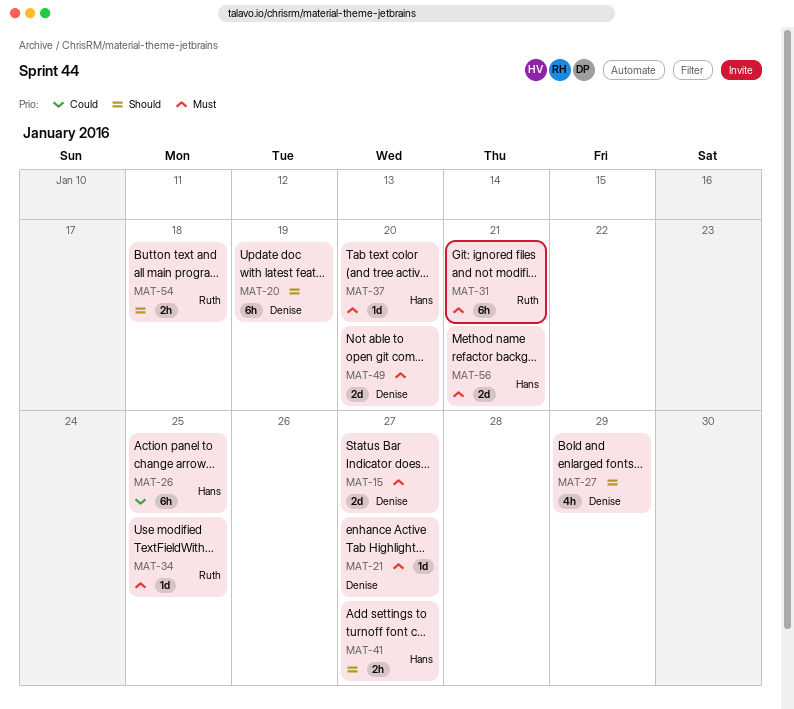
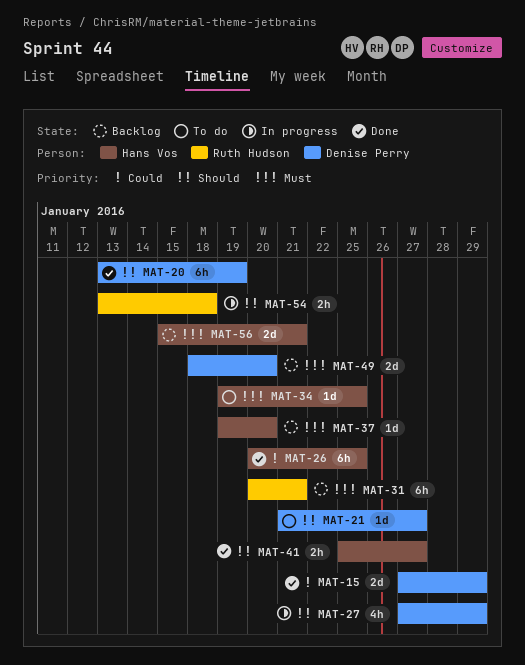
MAT-15, priority: Must -> Could
MAT-15, due: Jan 27 -> Jan 29
MAT-21, priority: Must -> Should
MAT-34, owner: Ruth Hudson -> Hans Vos

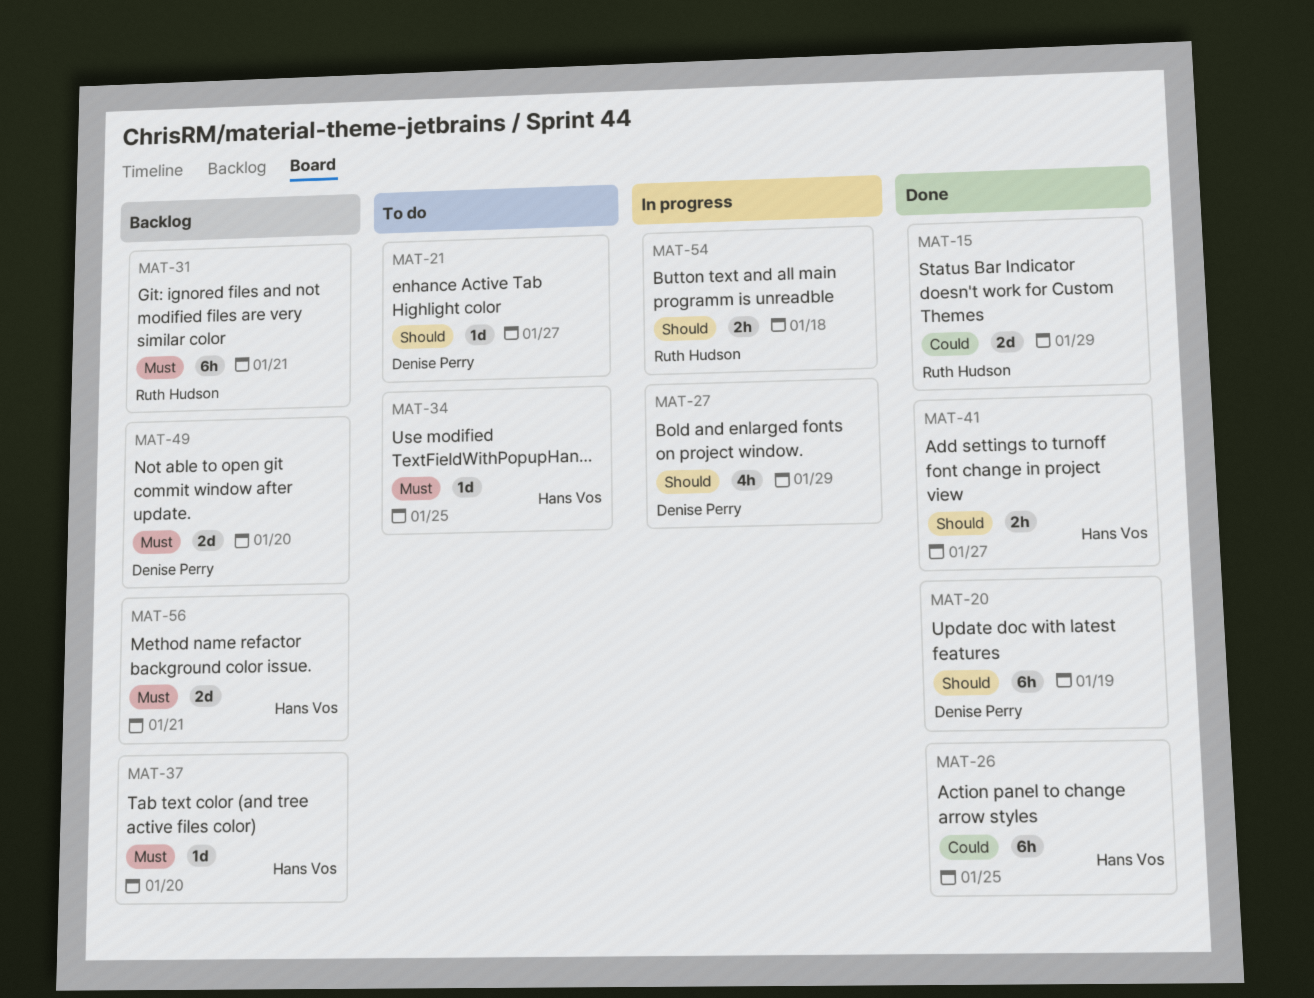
MAT-15, owner: Denise Perry -> Ruth Hudson

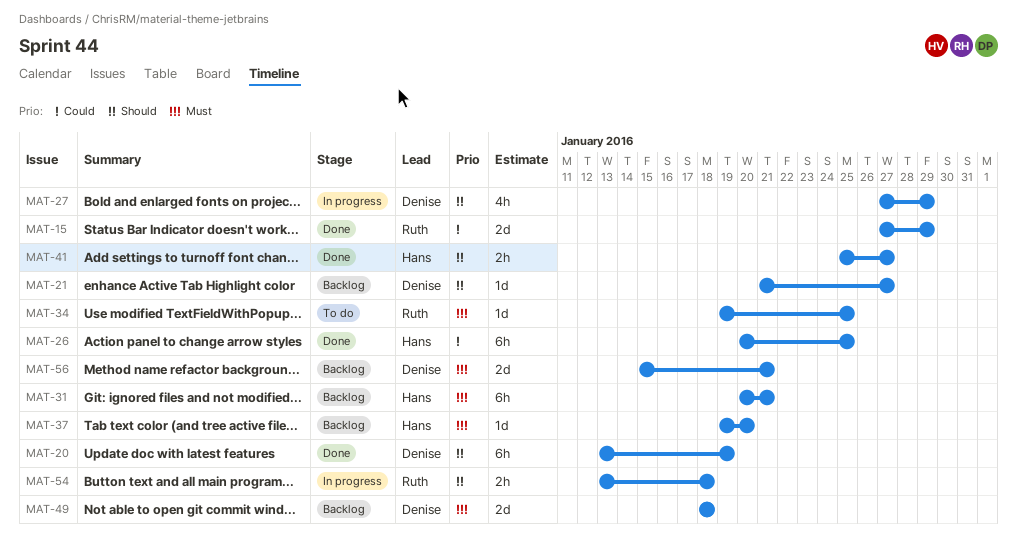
MAT-21, status: To do -> Backlog
MAT-31, owner: Ruth Hudson -> Hans Vos
MAT-34, owner: Hans Vos -> Ruth Hudson
MAT-49, due: Jan 20 -> Jan 18
MAT-56, owner: Hans Vos -> Denise Perry

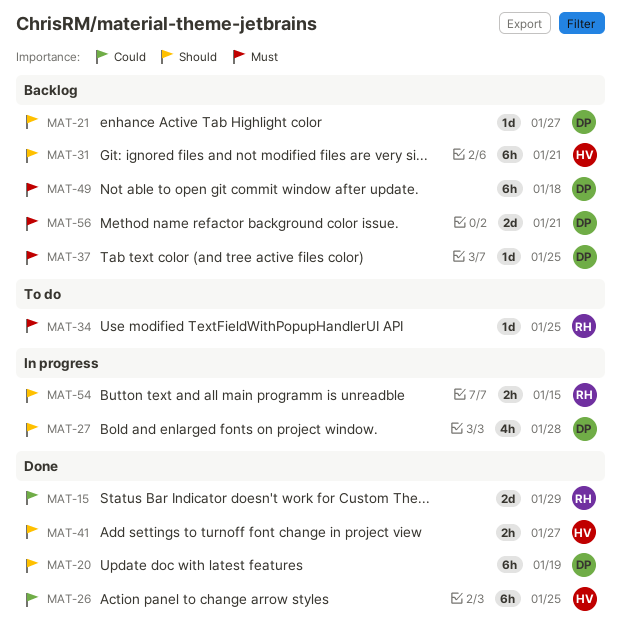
MAT-27, due: Jan 29 -> Jan 28
MAT-31, priority: Must -> Should
MAT-37, owner: Hans -> Denise
MAT-37, due: Jan 20 -> Jan 25
MAT-49, estimate: 2d -> 6h
MAT-54, due: Jan 18 -> Jan 15

